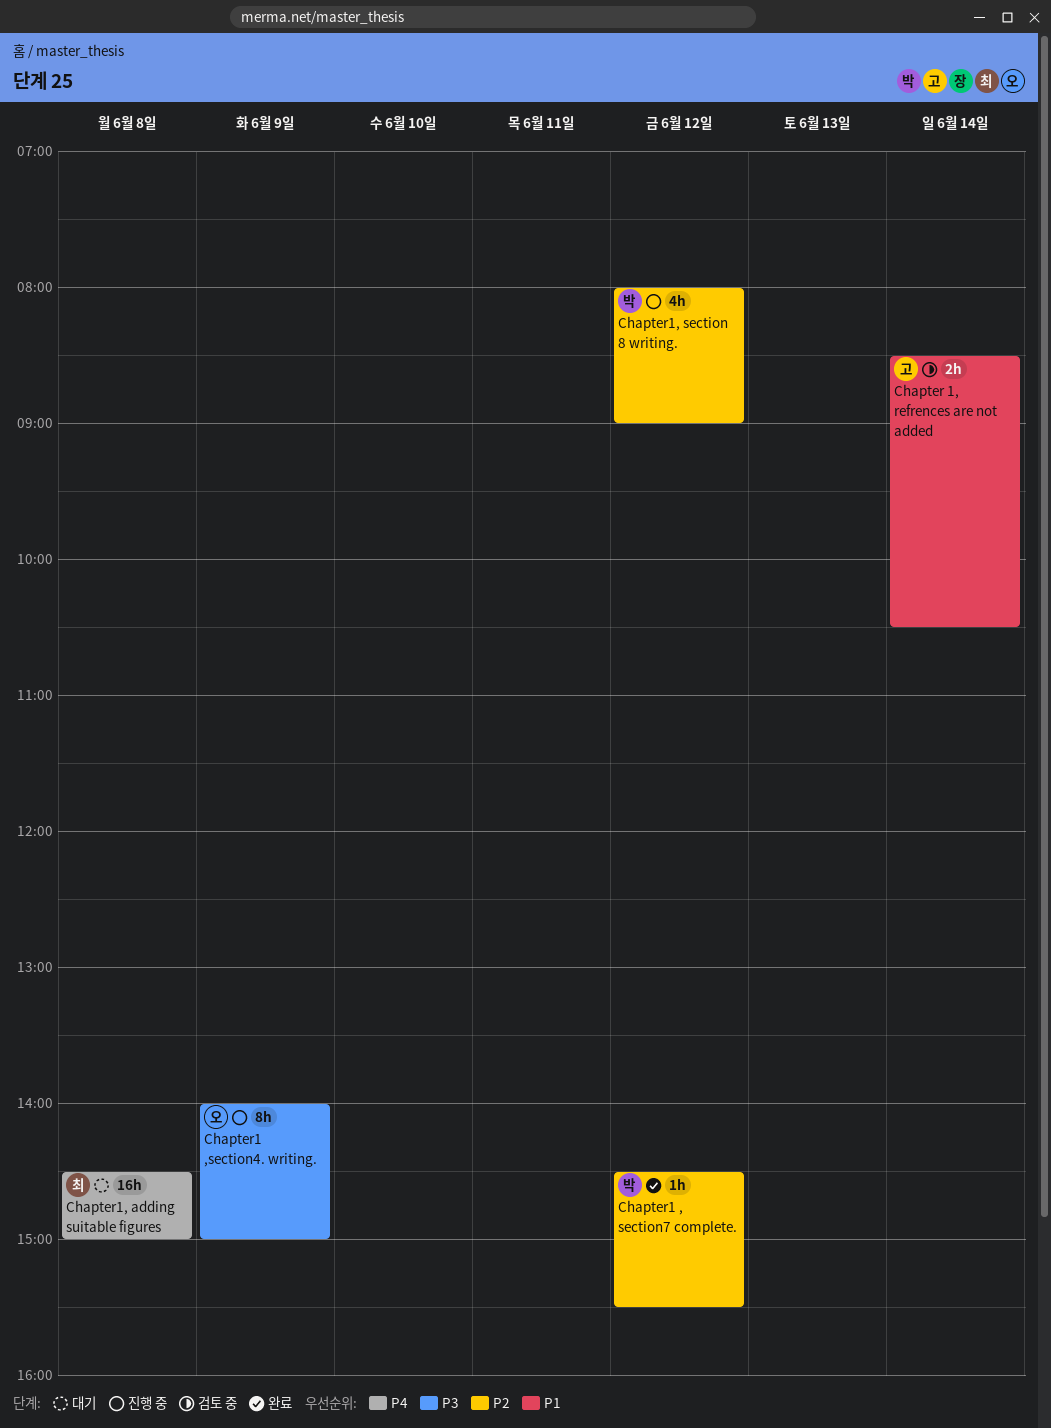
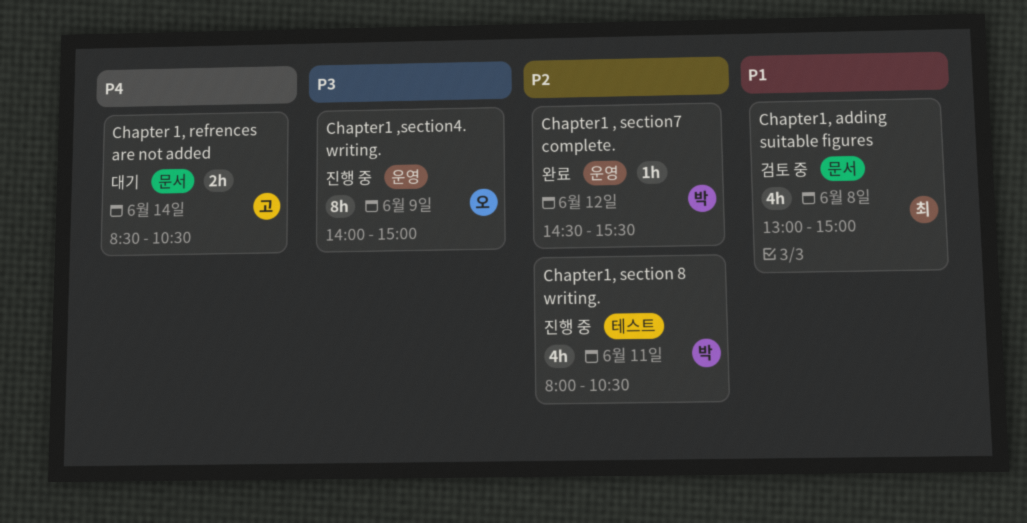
Chapter 1, refrences are not added, status: 검토 중 -> 대기
Chapter 1, refrences are not added, priority: P1 -> P4
Chapter1, adding suitable figures, status: 대기 -> 검토 중
Chapter1, adding suitable figures, priority: P4 -> P1
Chapter1, adding suitable figures, estimate: 16h -> 4h
Chapter1, adding suitable figures, begins: 14:30 -> 13:00
Chapter1, section 8 writing., day: Jun 12 -> Jun 11
Chapter1, section 8 writing., ends: 09:00 -> 10:30

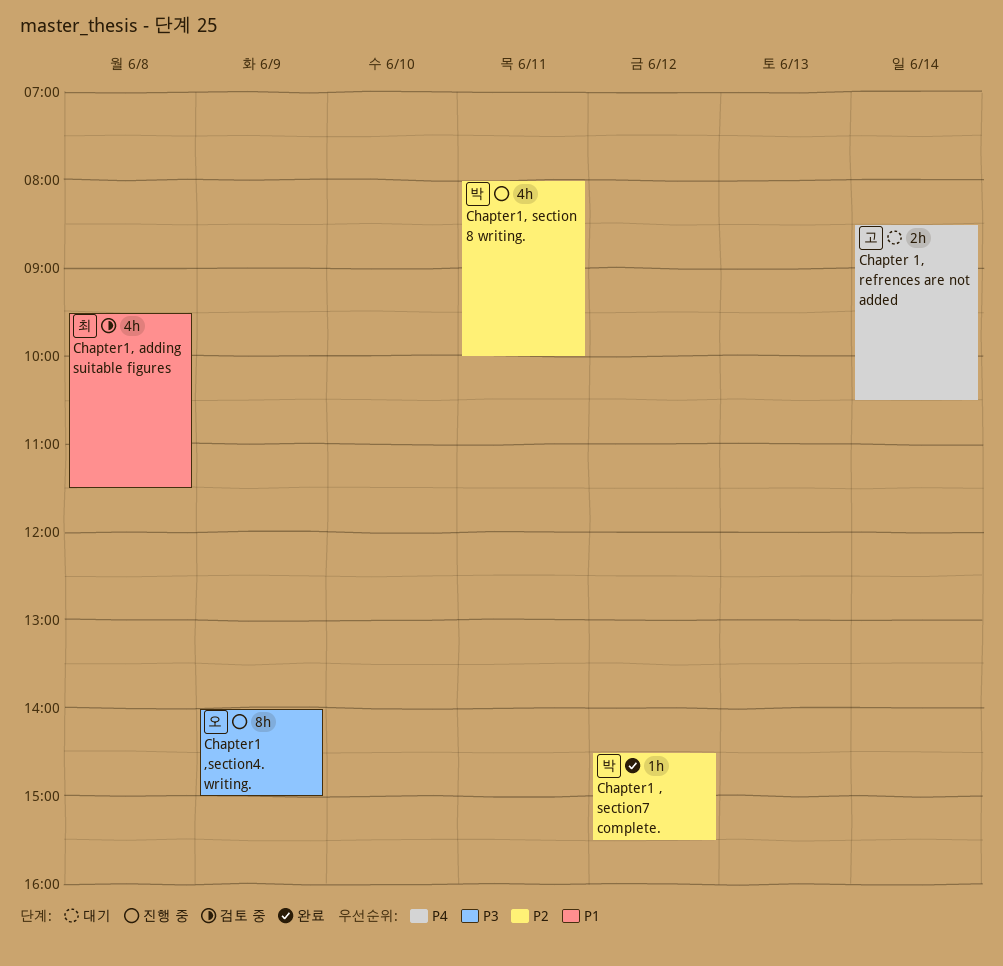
Chapter1, adding suitable figures, begins: 13:00 -> 09:30
Chapter1, adding suitable figures, ends: 15:00 -> 11:30
Chapter1, section 8 writing., ends: 10:30 -> 10:00

